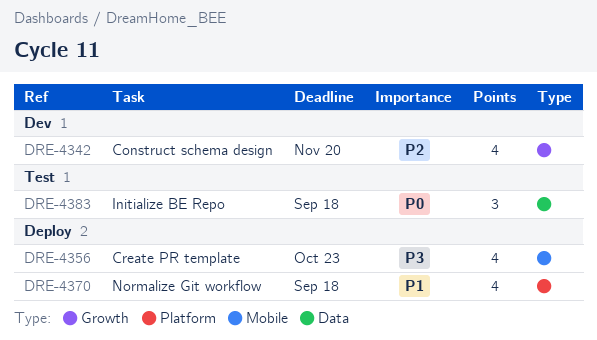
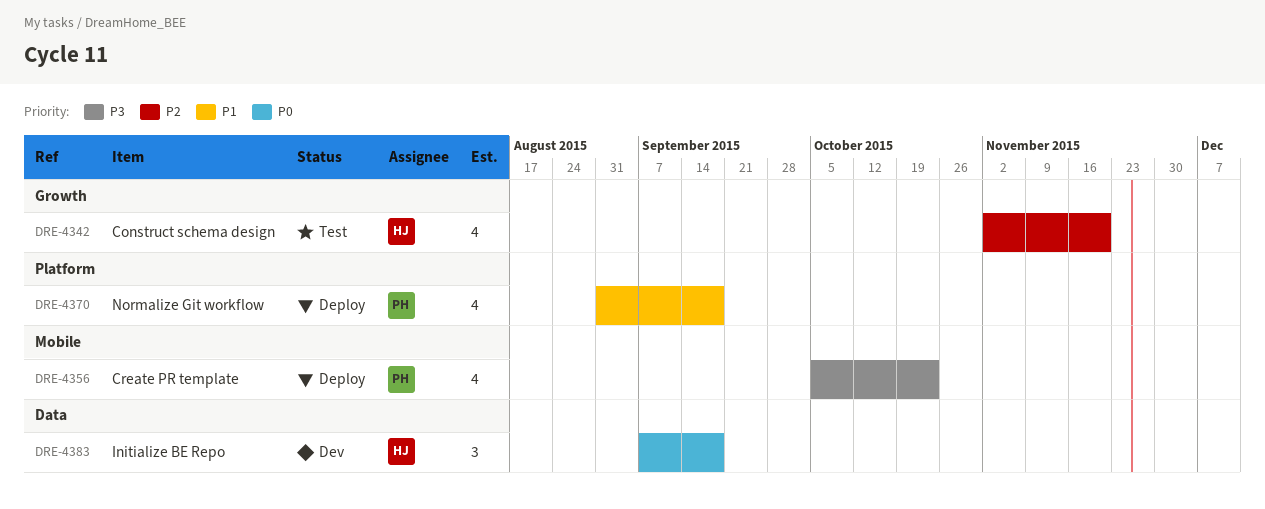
DRE-4342, status: Dev -> Test
DRE-4383, status: Test -> Dev

